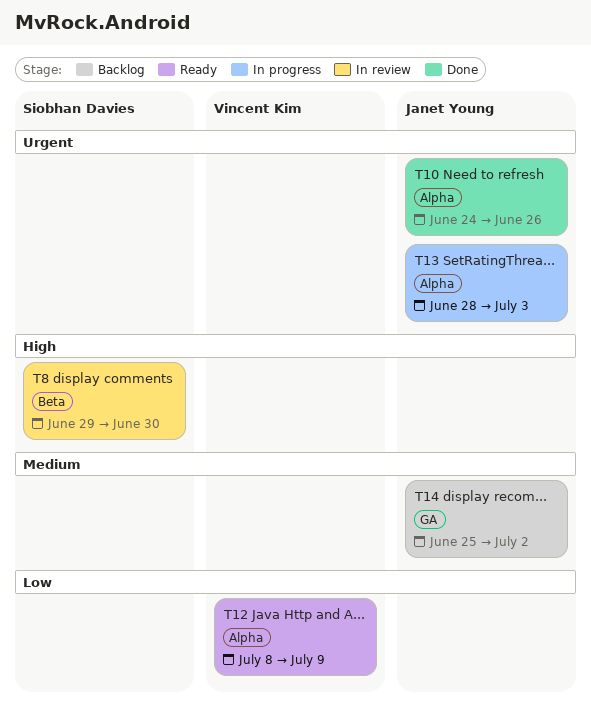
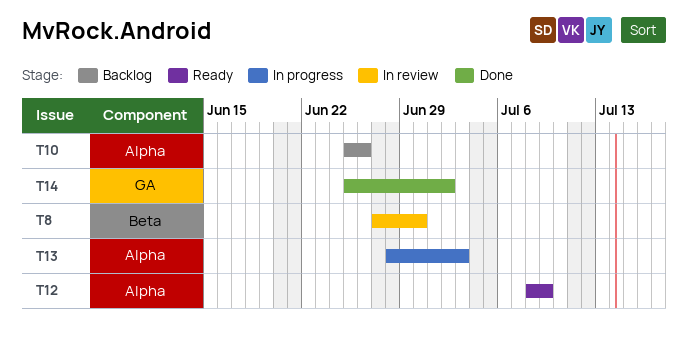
T8, start: Jun 29 -> Jun 27
T10, status: Done -> Backlog
T10, start: Jun 24 -> Jun 25
T14, status: Backlog -> Done

